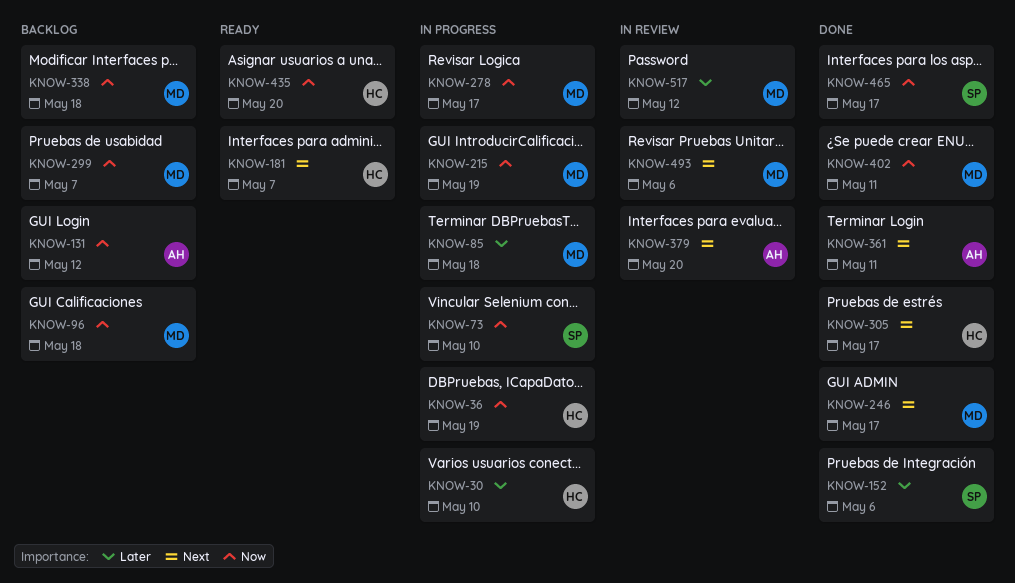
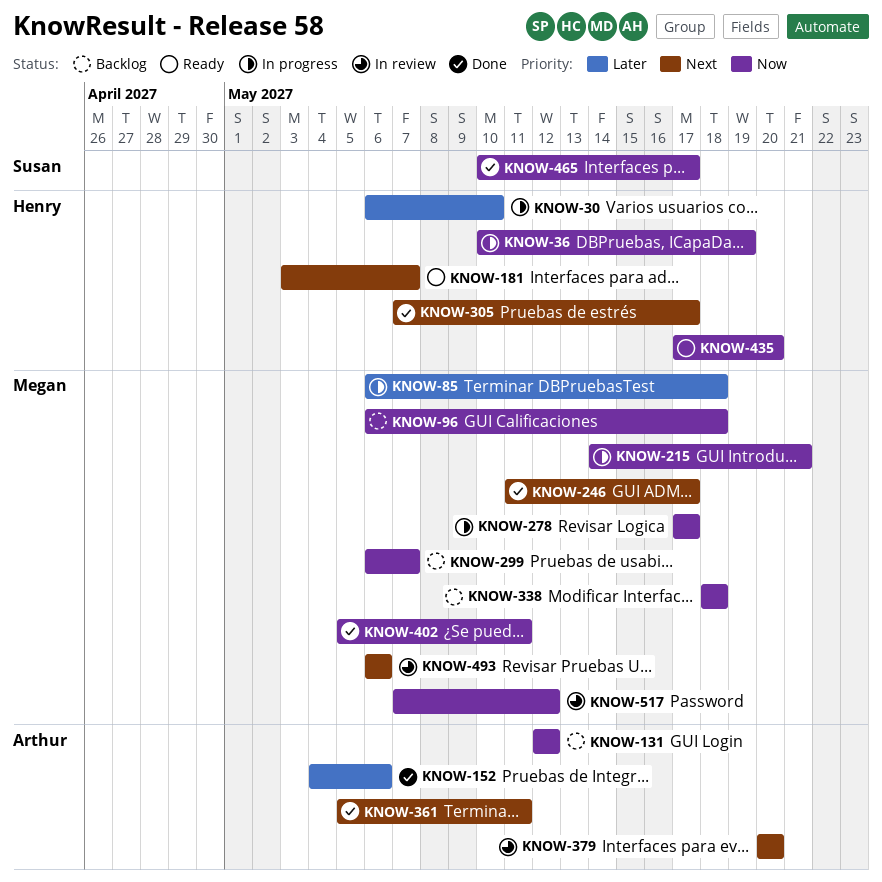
KNOW-73: present -> none
KNOW-152, owner: Susan -> Arthur
KNOW-215, due: May 19 -> May 21
KNOW-517, priority: Later -> Now

